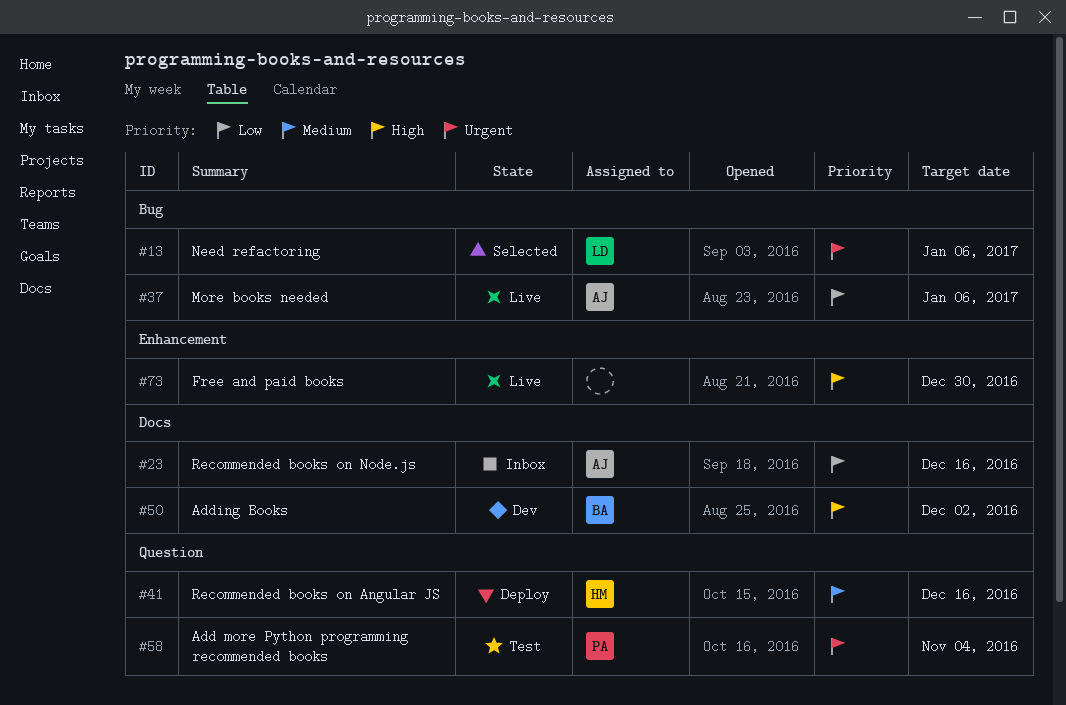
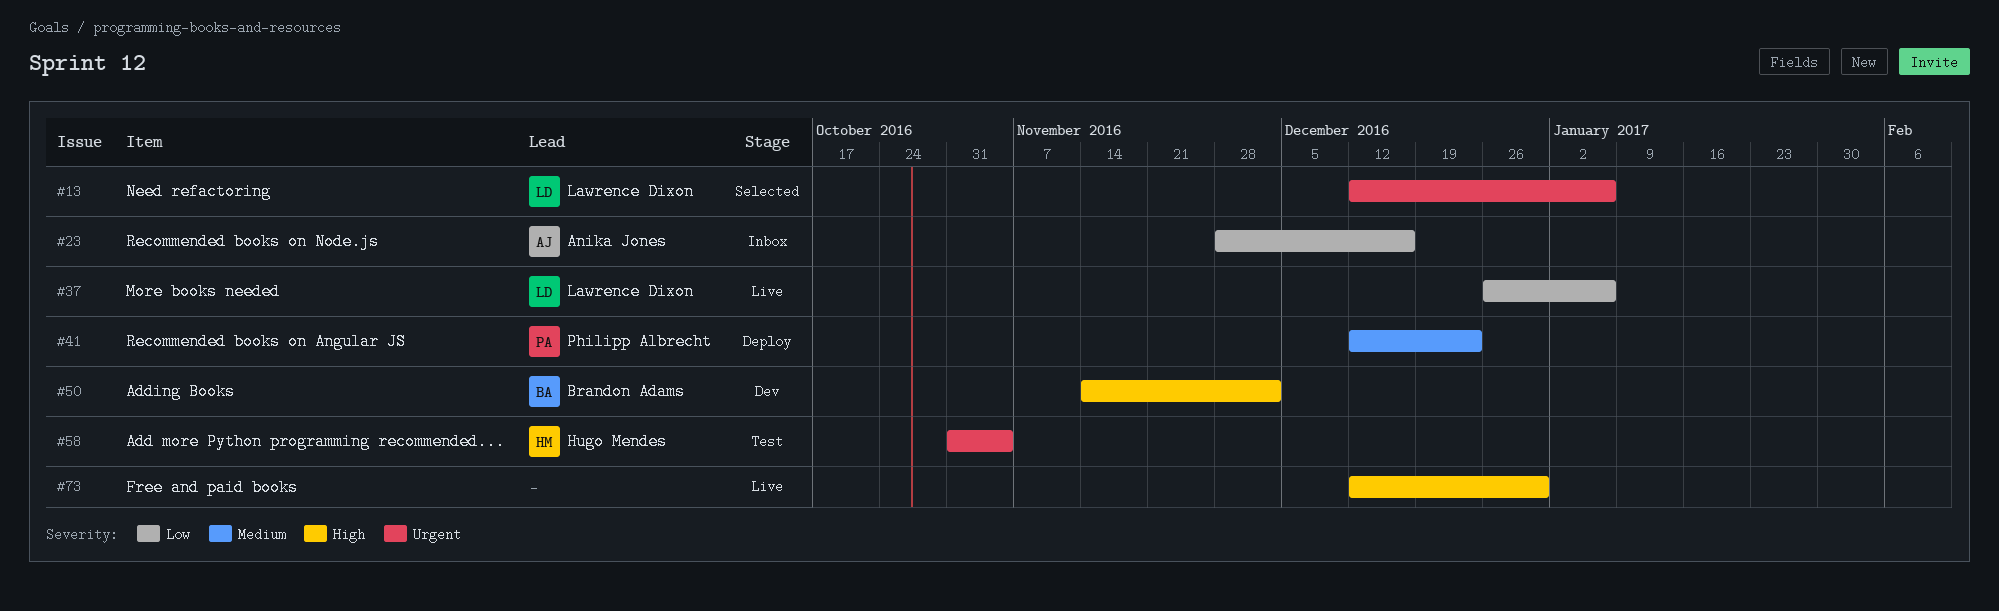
#37, owner: Anika Jones -> Lawrence Dixon
#41, owner: Hugo Mendes -> Philipp Albrecht
#41, due: Dec 16 -> Dec 23
#58, owner: Philipp Albrecht -> Hugo Mendes

